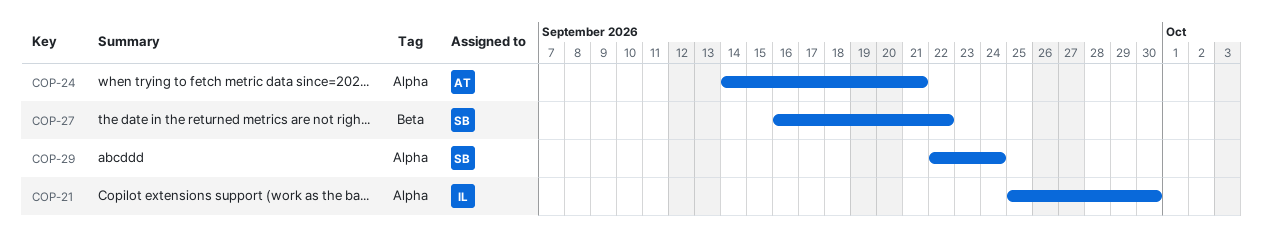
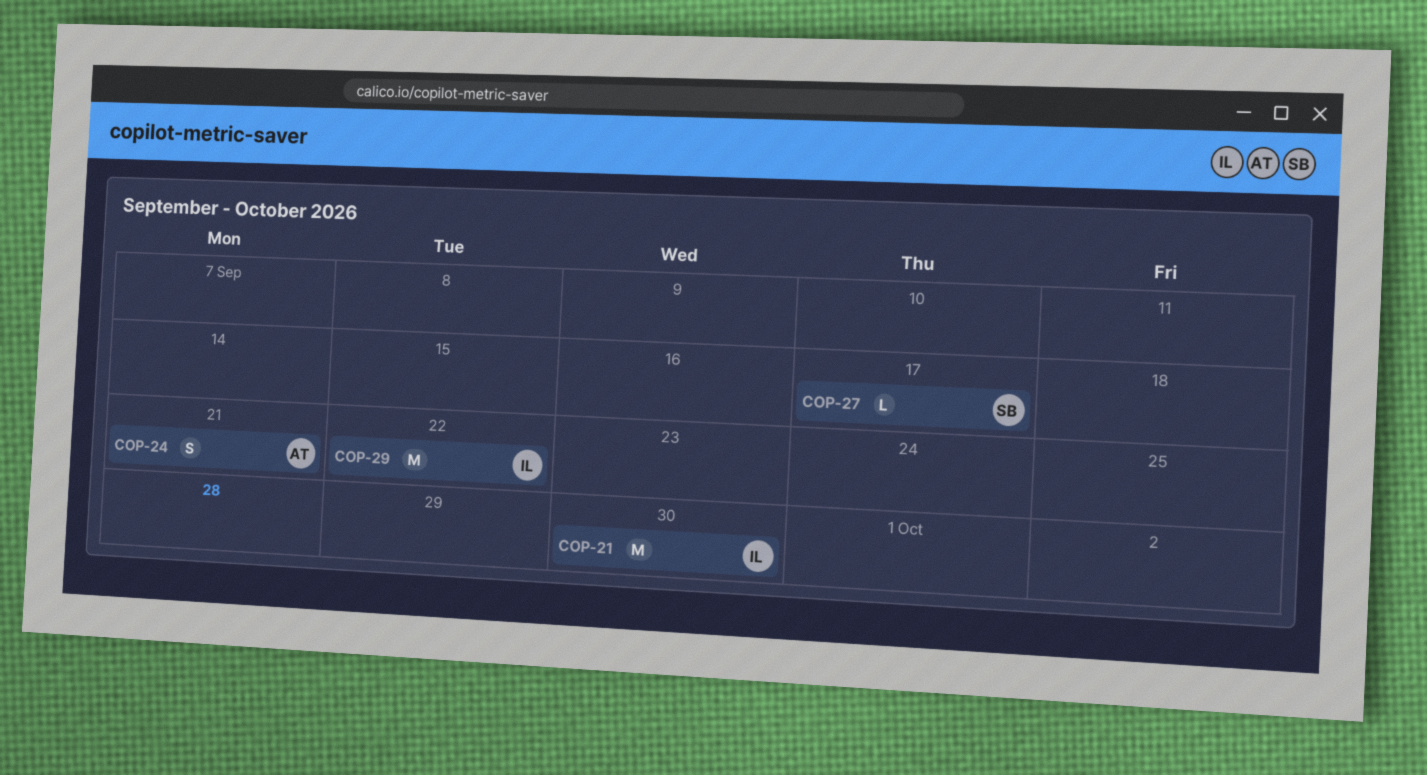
COP-27, due: Sep 22 -> Sep 17
COP-29, owner: SB -> IL
COP-29, due: Sep 24 -> Sep 22

